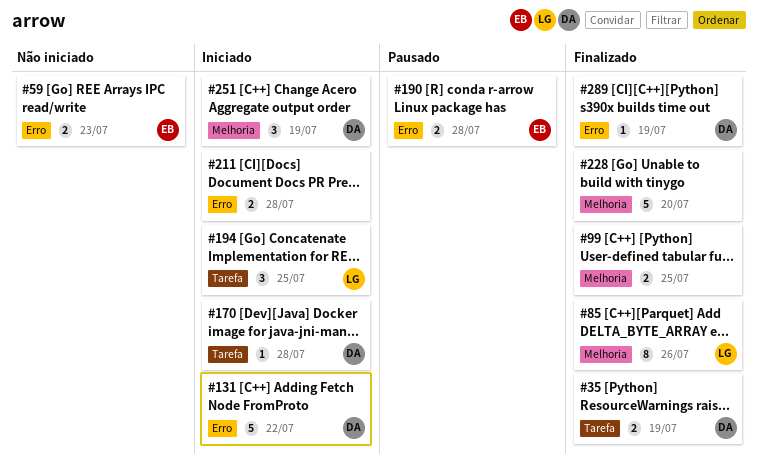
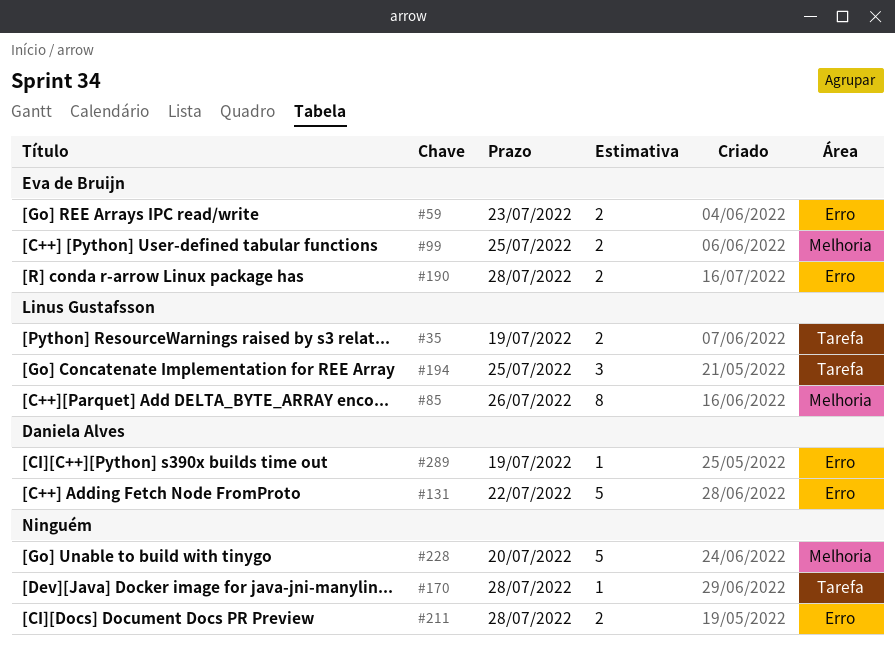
#35, owner: Daniela Alves -> Linus Gustafsson
#99, owner: none -> Eva de Bruijn
#170, owner: Daniela Alves -> none
#251: present -> none

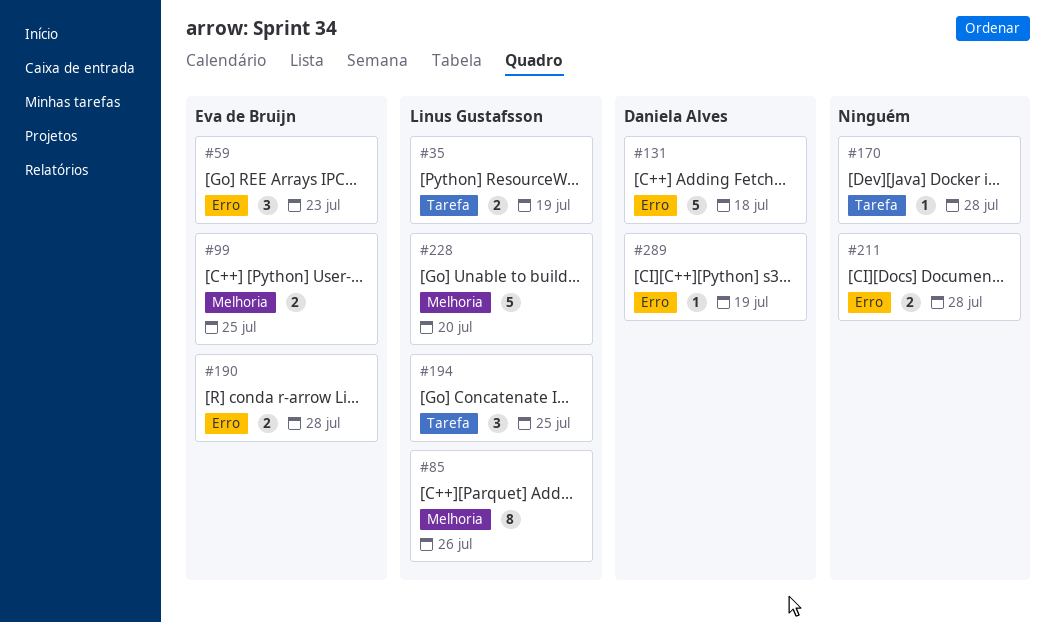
#59, estimate: 2 -> 3
#131, due: Jul 22 -> Jul 18
#228, owner: none -> Linus Gustafsson

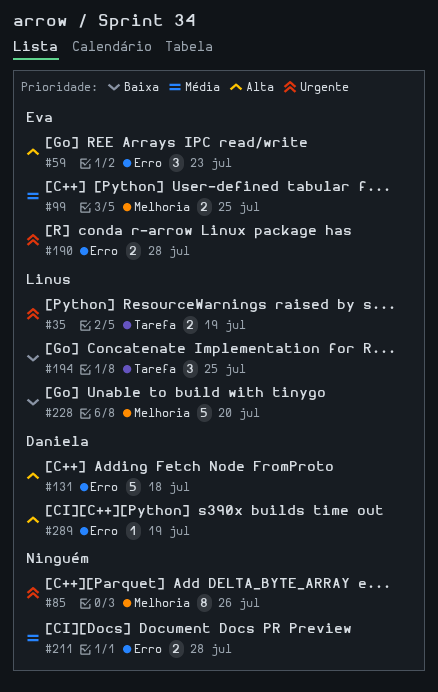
#85, owner: Linus Gustafsson -> none
#170: present -> none

